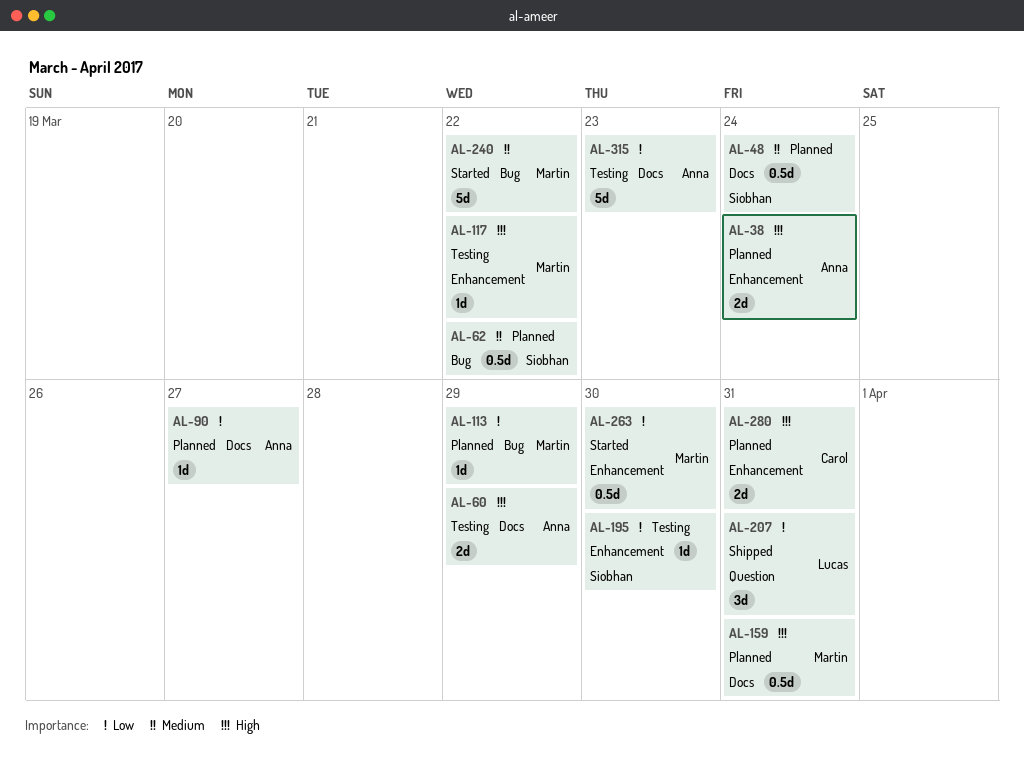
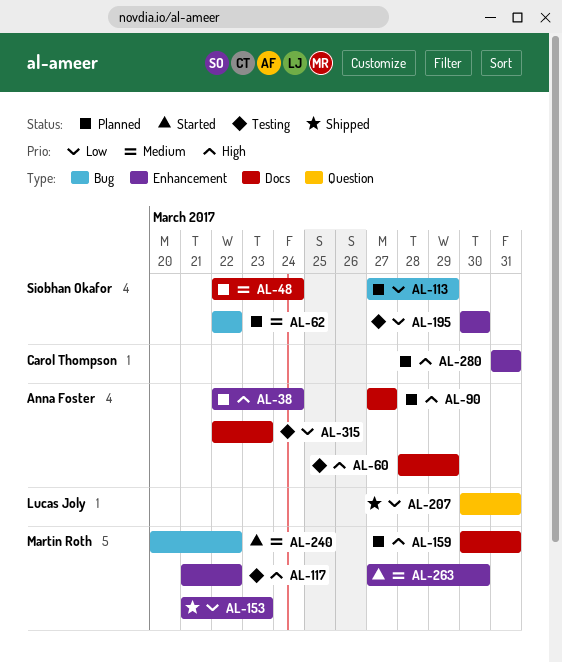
AL-90, priority: Low -> High
AL-113, owner: Martin Roth -> Siobhan Okafor
AL-153: none -> present
AL-263, priority: Low -> Medium

